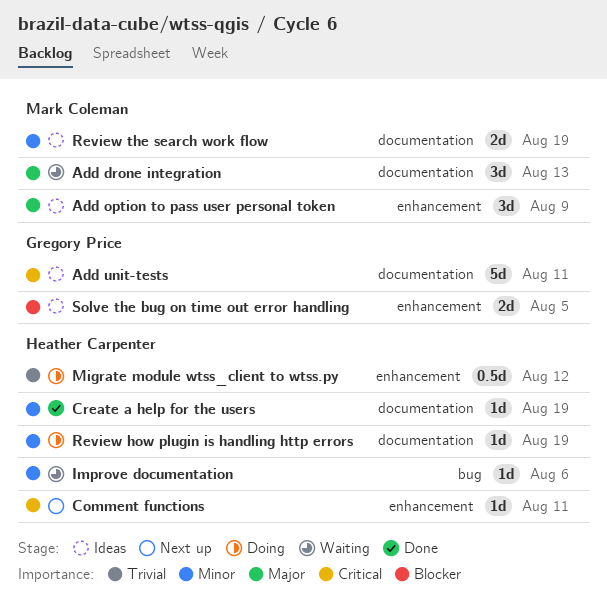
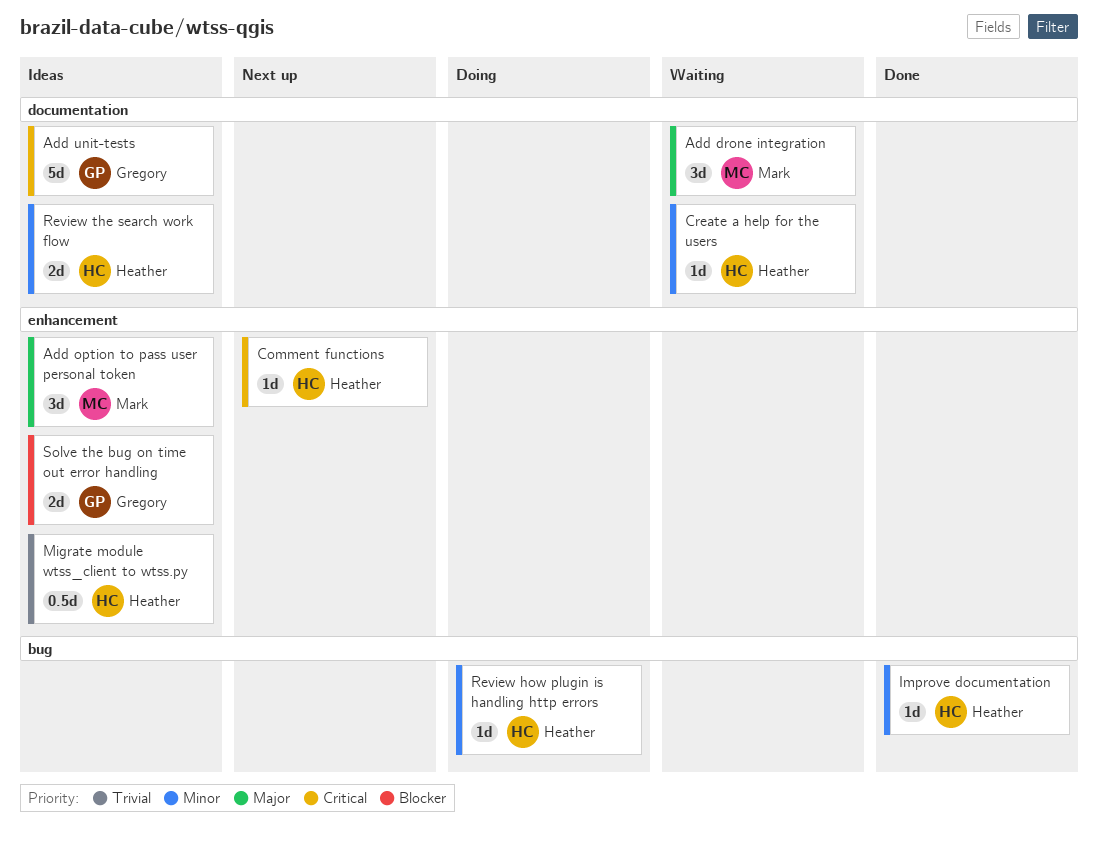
Create a help for the users, status: Done -> Waiting
Improve documentation, status: Waiting -> Done
Migrate module wtss_client to wtss.py, status: Doing -> Ideas
Review how plugin is handling http errors, label: documentation -> bug
Review the search work flow, owner: Mark Coleman -> Heather Carpenter

